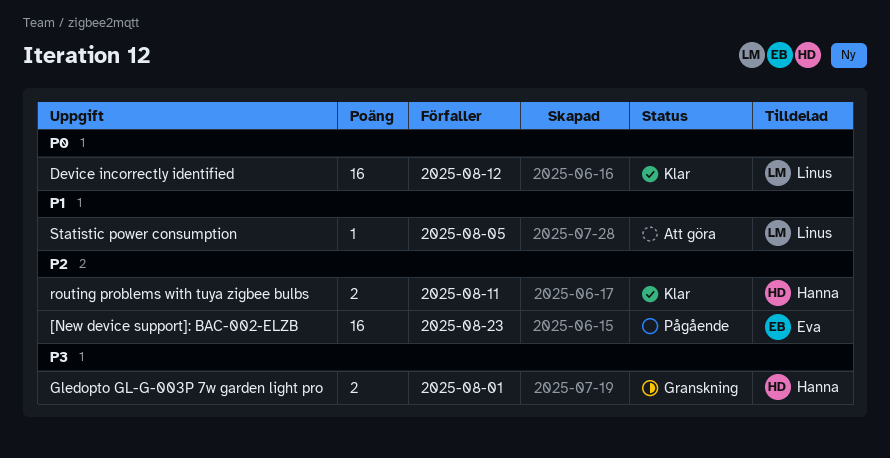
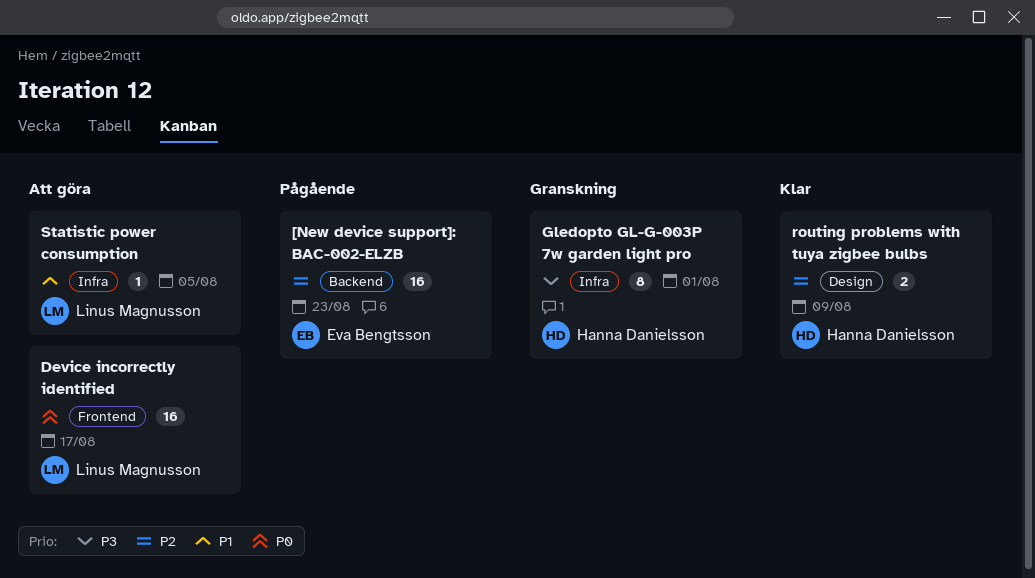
Device incorrectly identified, status: Klar -> Att göra
Device incorrectly identified, due: Aug 12 -> Aug 17
Gledopto GL-G-003P 7w garden light pro, estimate: 2 -> 8
routing problems with tuya zigbee bulbs, due: Aug 11 -> Aug 9

